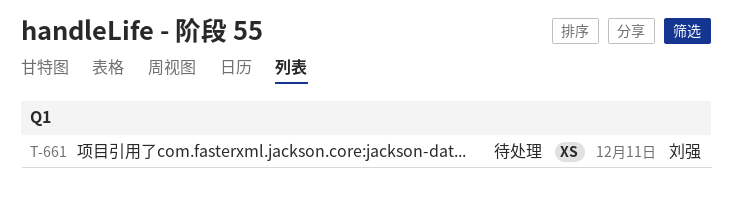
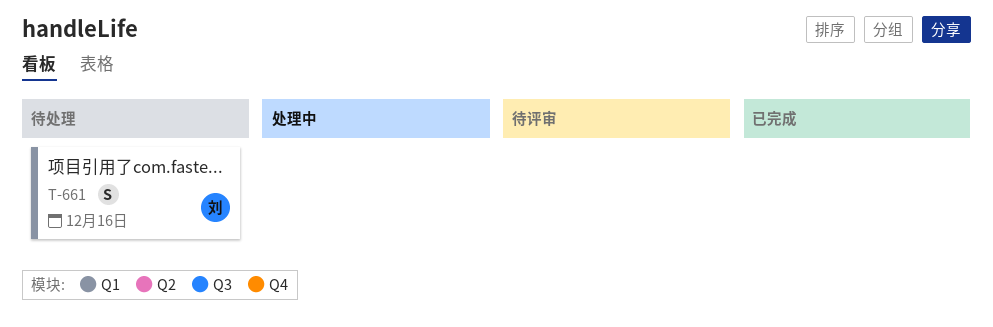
T-661, estimate: XS -> S
T-661, due: Dec 11 -> Dec 16

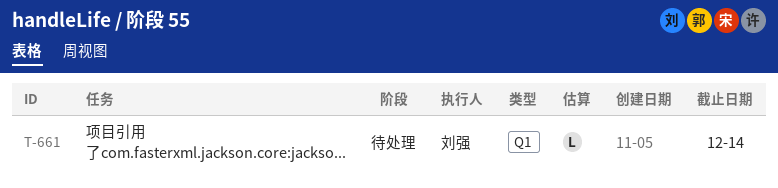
T-661, estimate: S -> L
T-661, due: Dec 16 -> Dec 14

